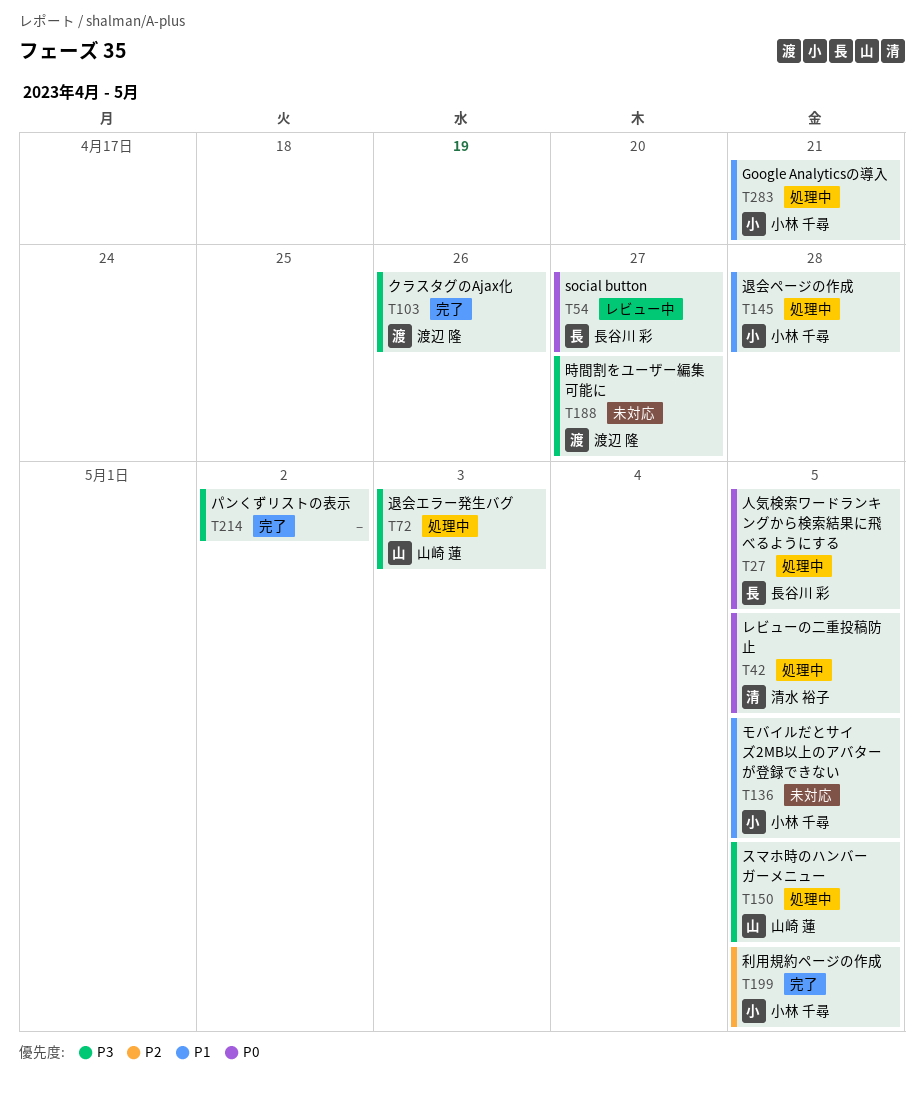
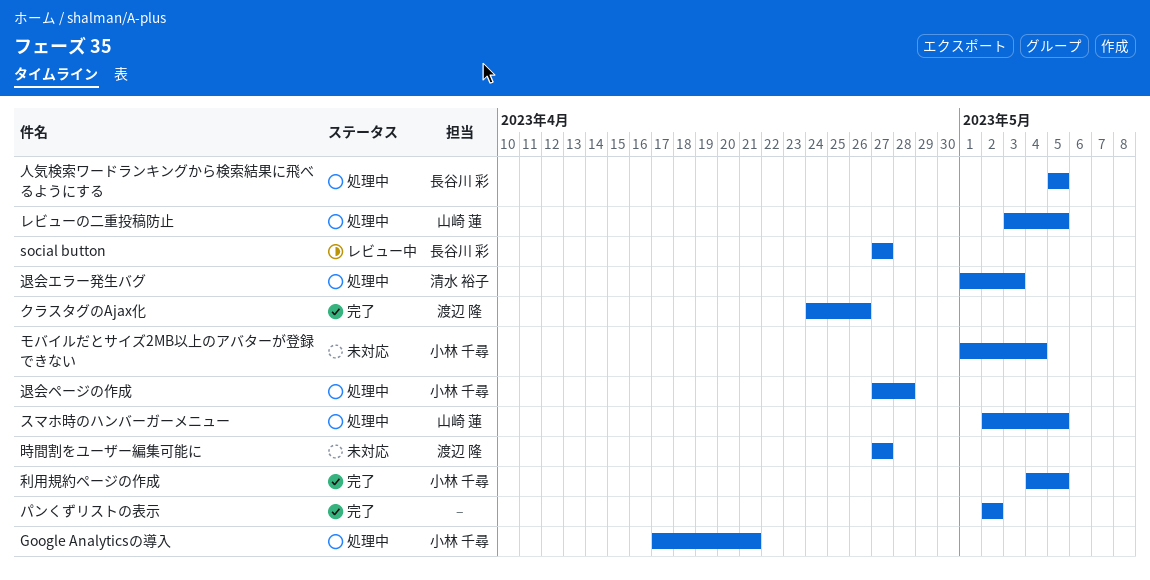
モバイルだとサイズ2MB以上のアバターが登録できない, due: May 5 -> May 4
レビューの二重投稿防止, owner: 清水 裕子 -> 山崎 蓮
退会エラー発生バグ, owner: 山崎 蓮 -> 清水 裕子

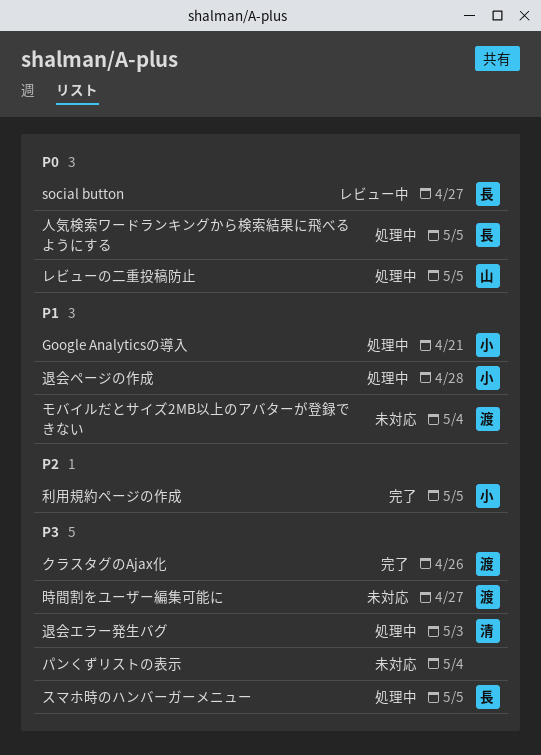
スマホ時のハンバーガーメニュー, owner: 山崎 蓮 -> 長谷川 彩
パンくずリストの表示, status: 完了 -> 未対応
パンくずリストの表示, due: May 2 -> May 4
モバイルだとサイズ2MB以上のアバターが登録できない, owner: 小林 千尋 -> 渡辺 隆

